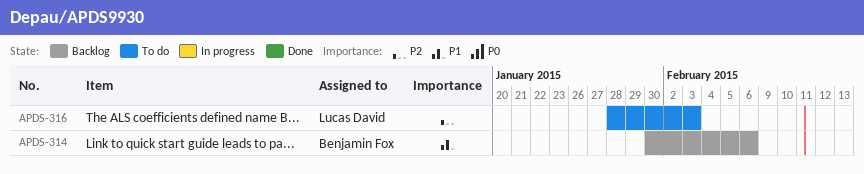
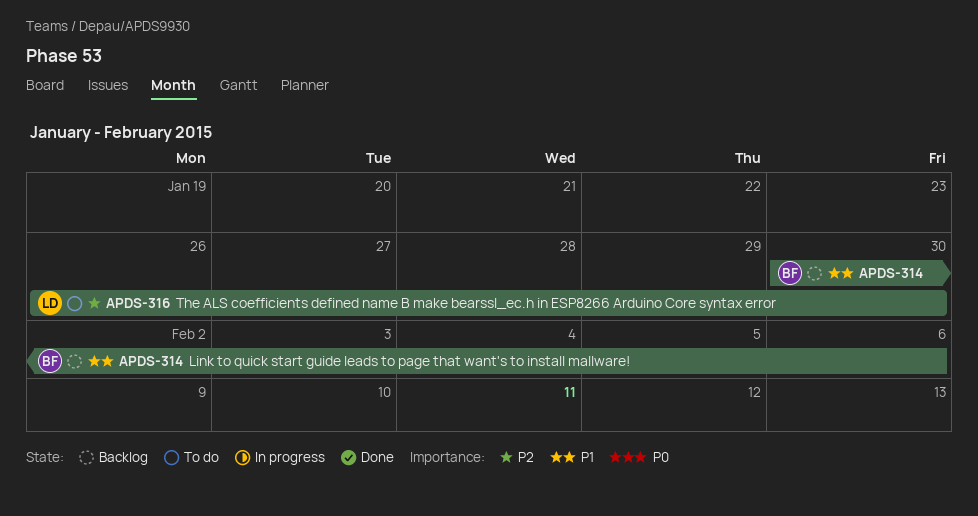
APDS-316, start: Jan 28 -> Jan 26
APDS-316, due: Feb 3 -> Jan 30

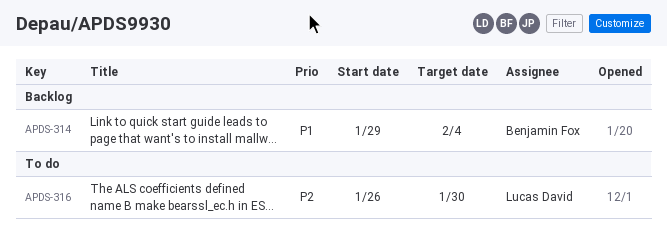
APDS-314, start: Jan 30 -> Jan 29
APDS-314, due: Feb 6 -> Feb 4

